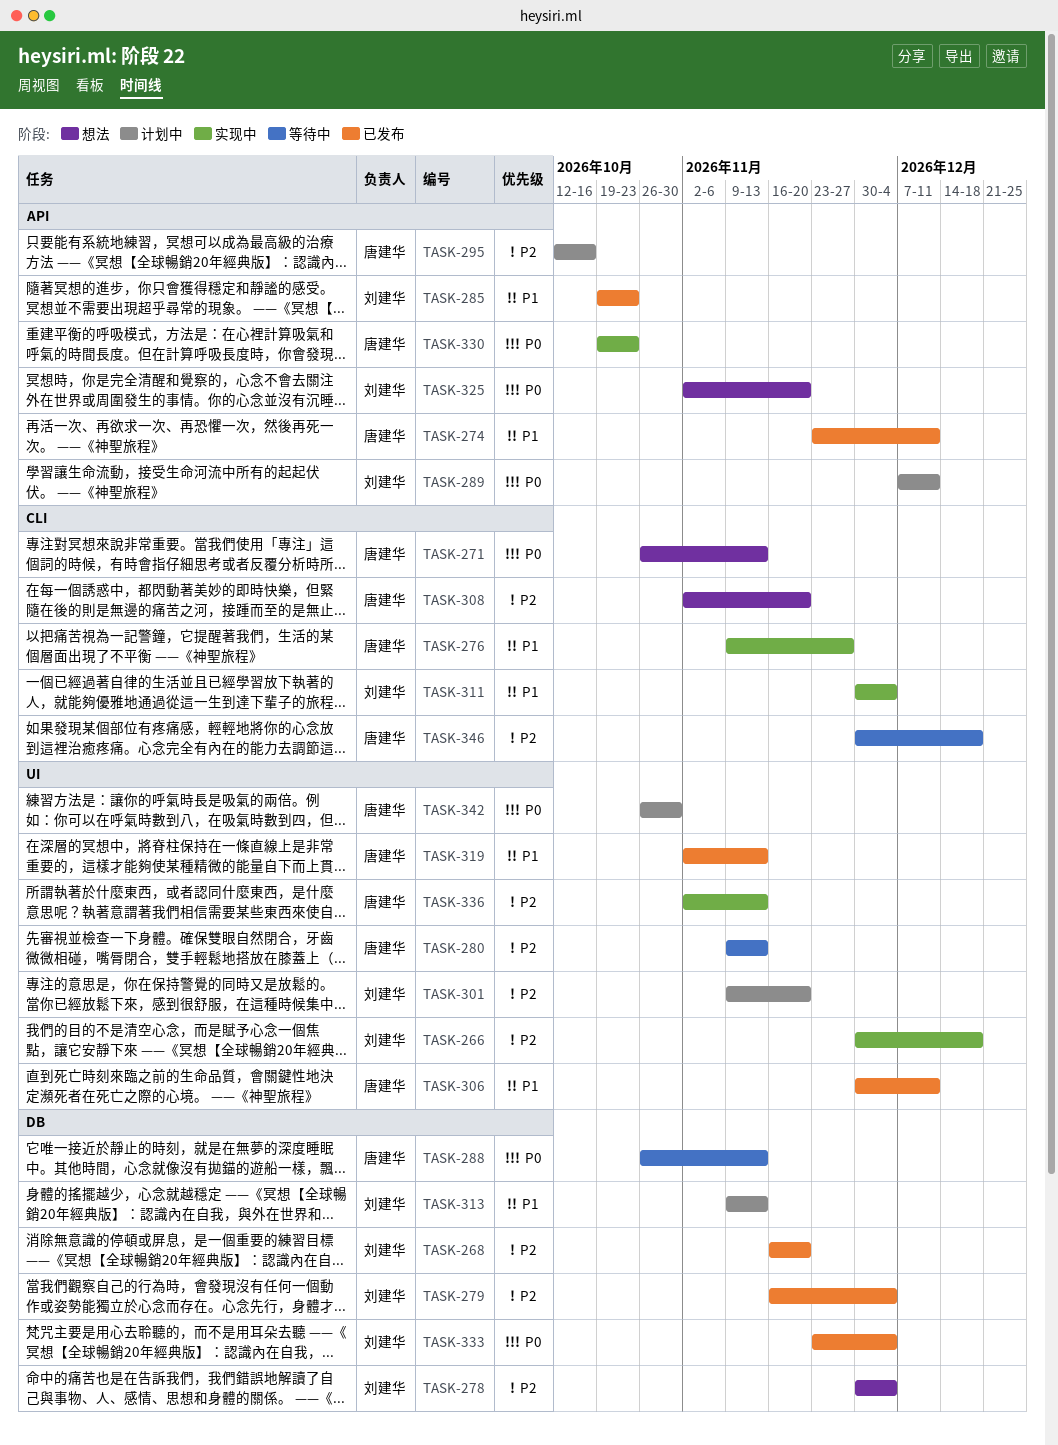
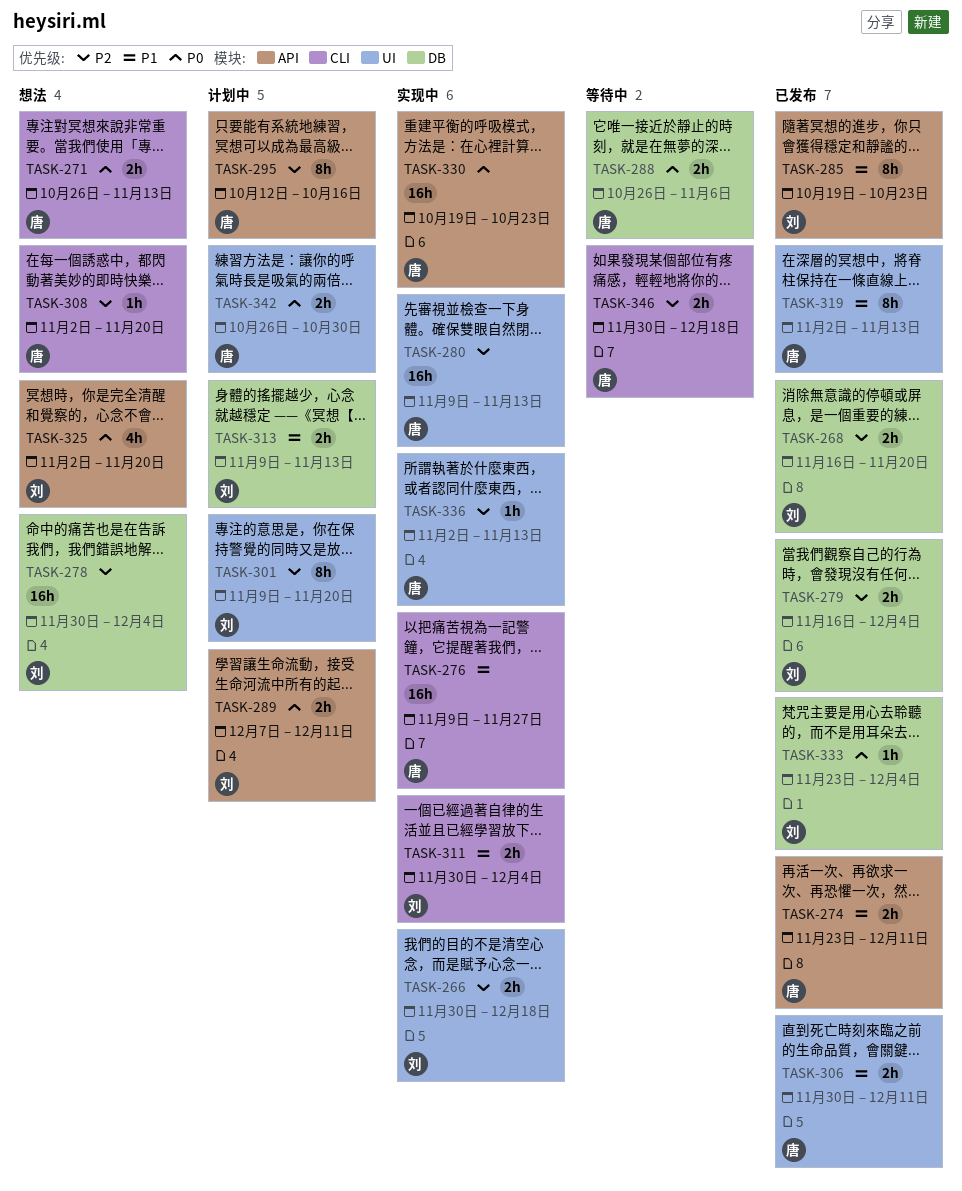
TASK-280, status: 等待中 -> 实现中
TASK-288, due: Nov 13 -> Nov 6

